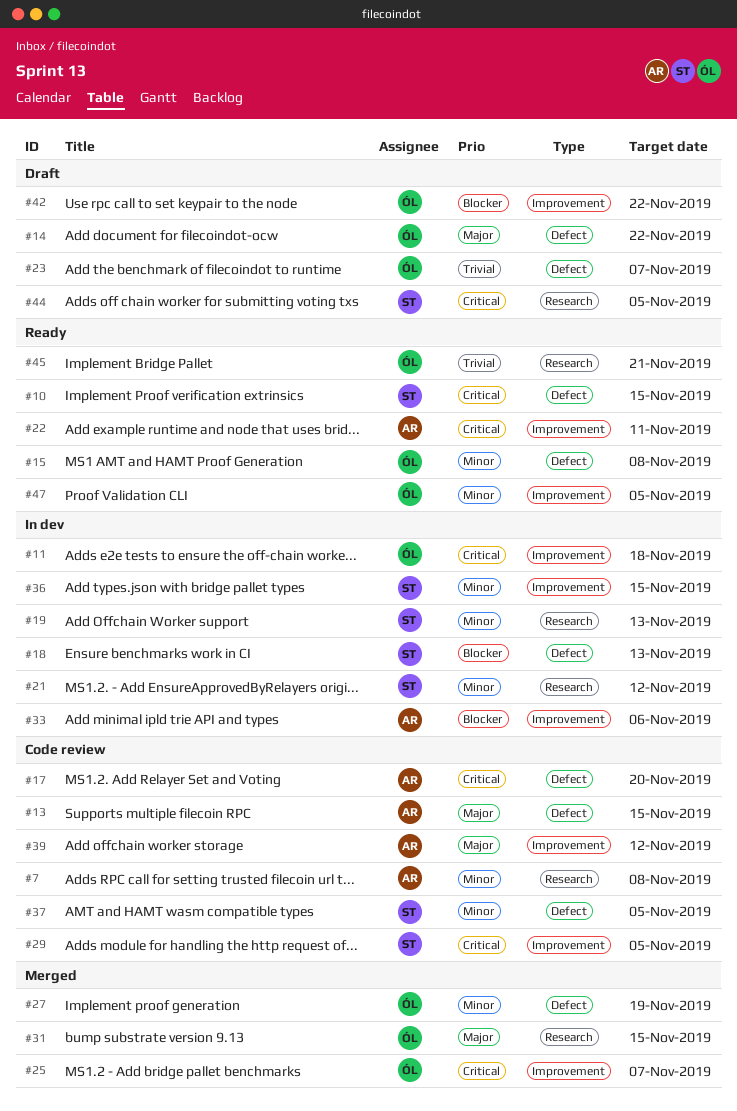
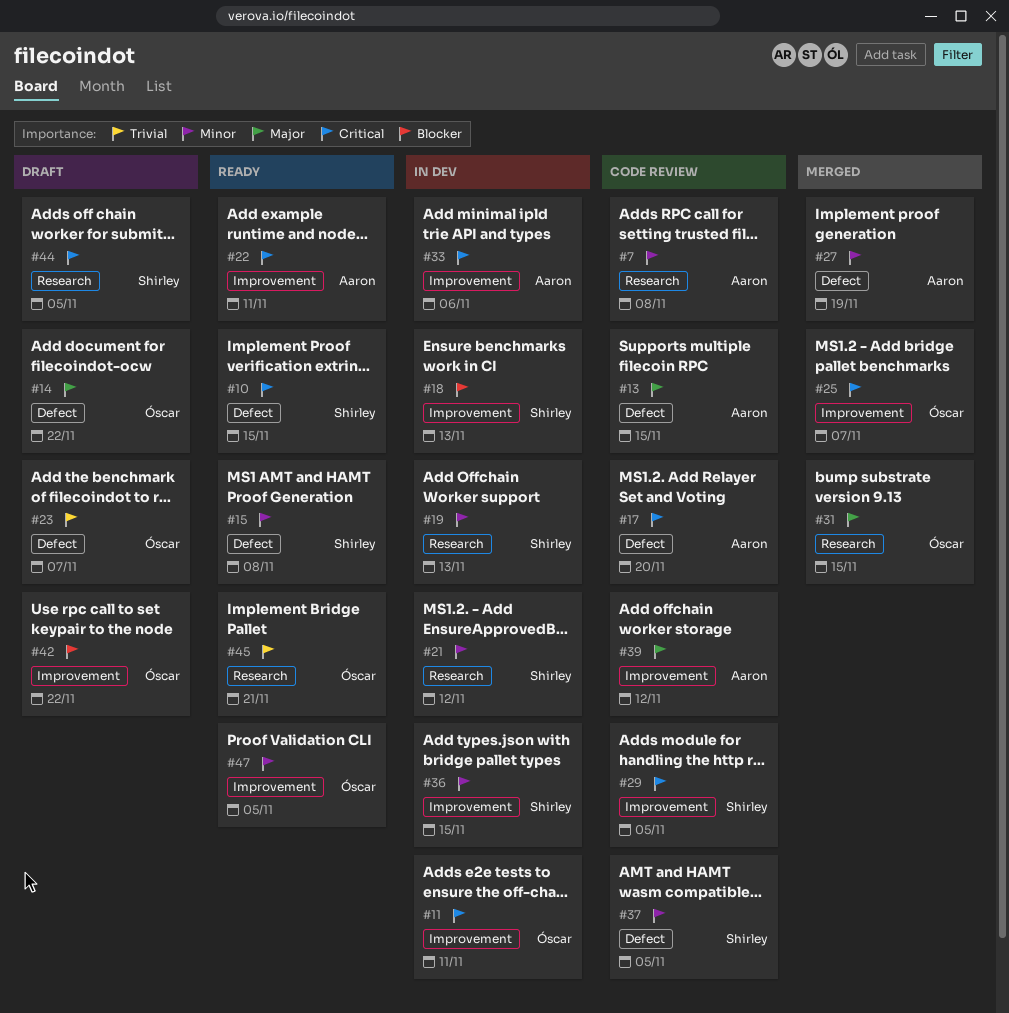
#11, due: Nov 18 -> Nov 11
#15, owner: Óscar -> Shirley
#18, label: Defect -> Improvement
#27, owner: Óscar -> Aaron
#33, priority: Blocker -> Critical

